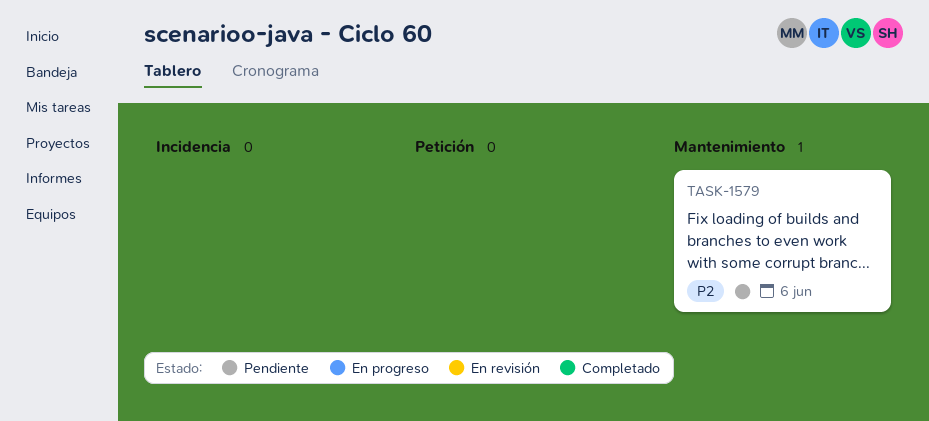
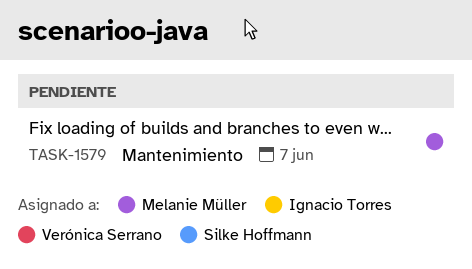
TASK-1579, due: Jun 6 -> Jun 7

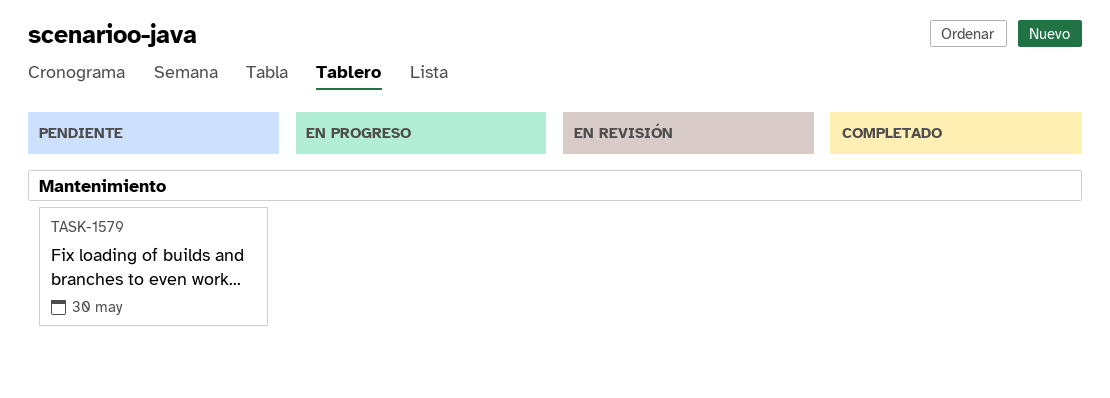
TASK-1579, due: Jun 7 -> May 30

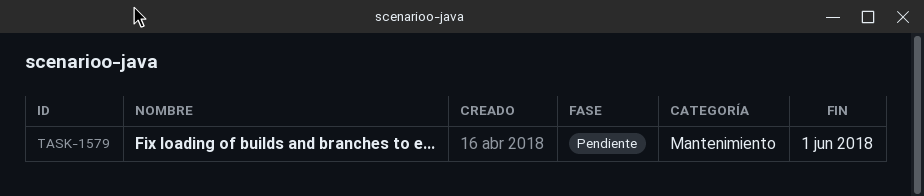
TASK-1579, due: May 30 -> Jun 1

